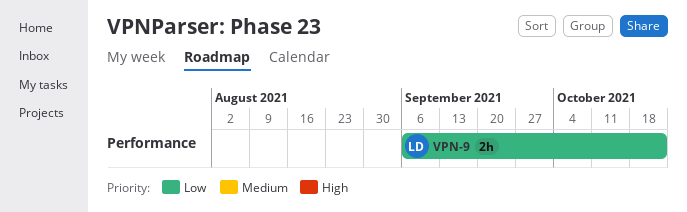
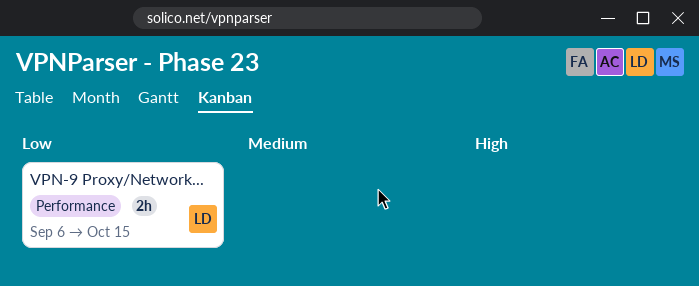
VPN-9, due: Oct 22 -> Oct 15

